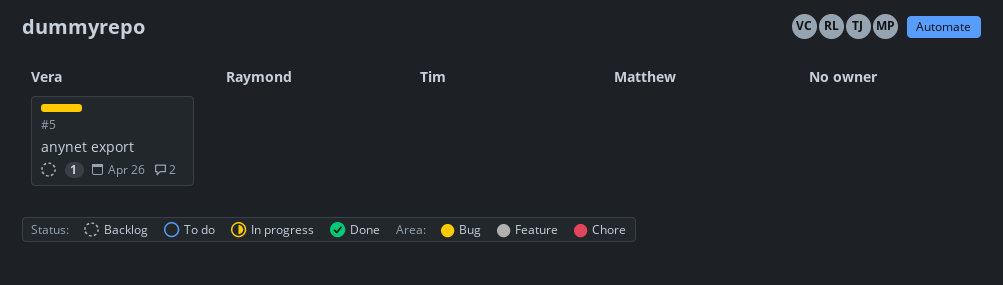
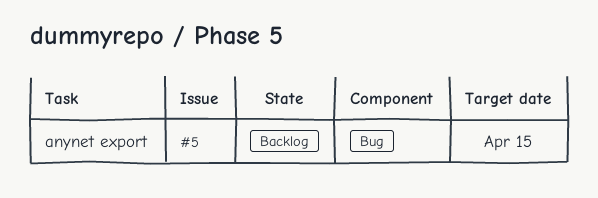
#5, due: Apr 26 -> Apr 15

